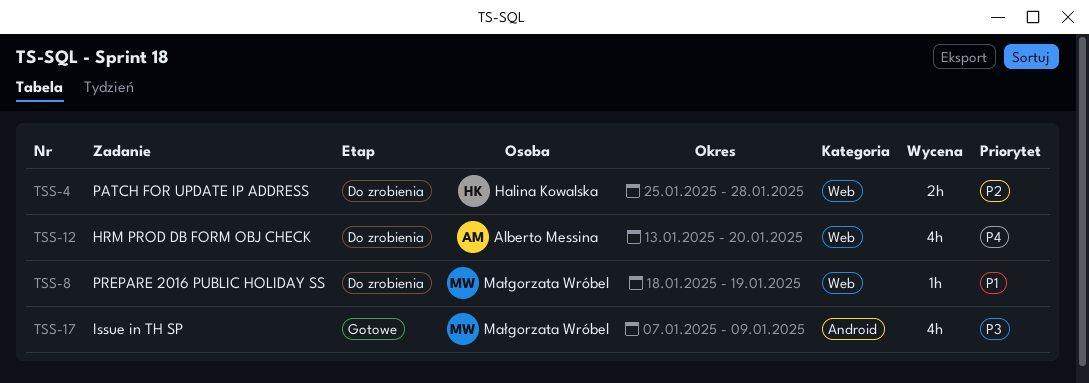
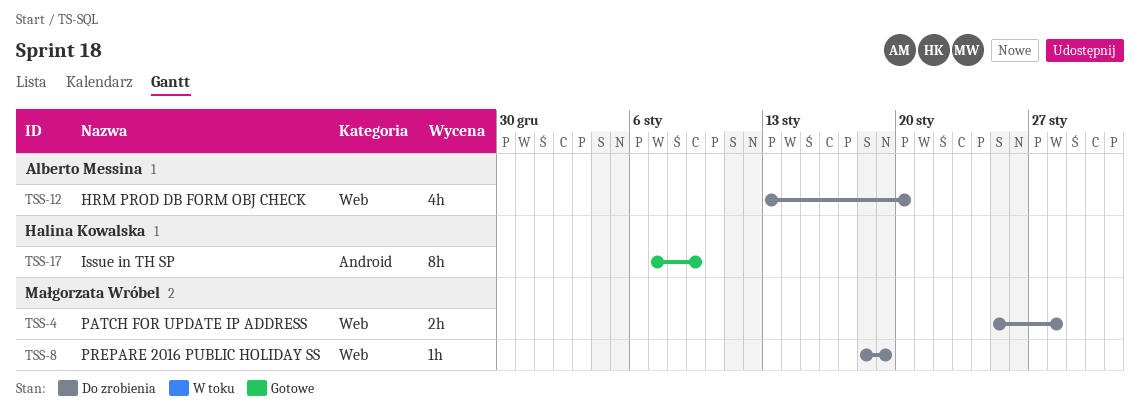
TSS-4, owner: Halina Kowalska -> Małgorzata Wróbel
TSS-17, owner: Małgorzata Wróbel -> Halina Kowalska
TSS-17, estimate: 4h -> 8h

